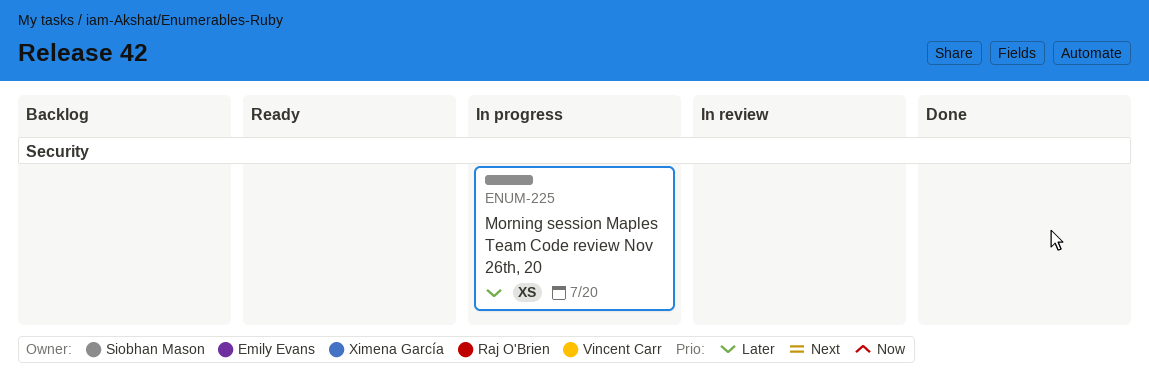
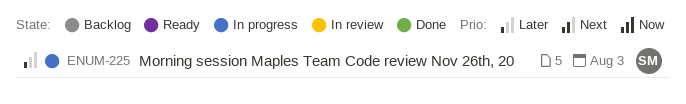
ENUM-225, due: Jul 20 -> Aug 3

